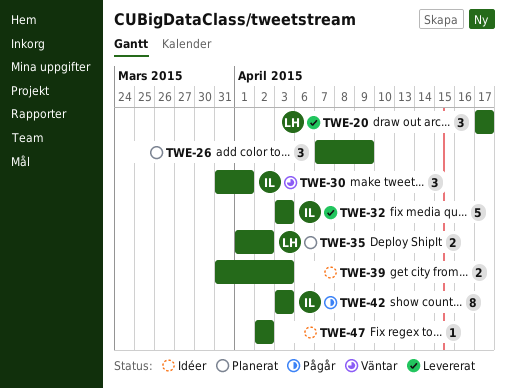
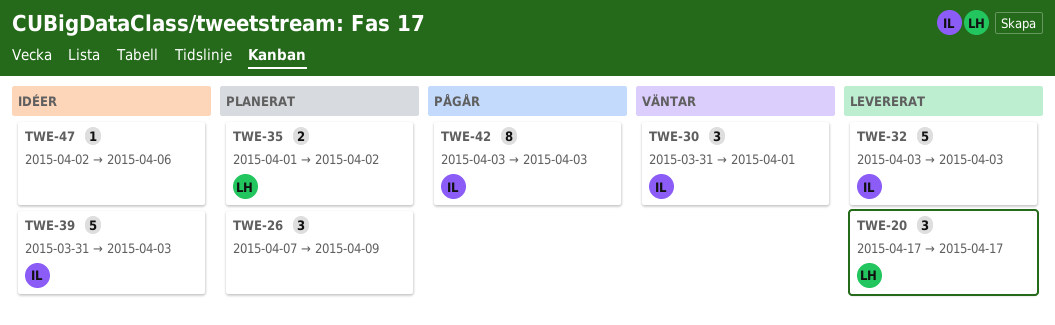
TWE-39, owner: none -> IL
TWE-39, estimate: 2 -> 5
TWE-47, due: Apr 2 -> Apr 6

